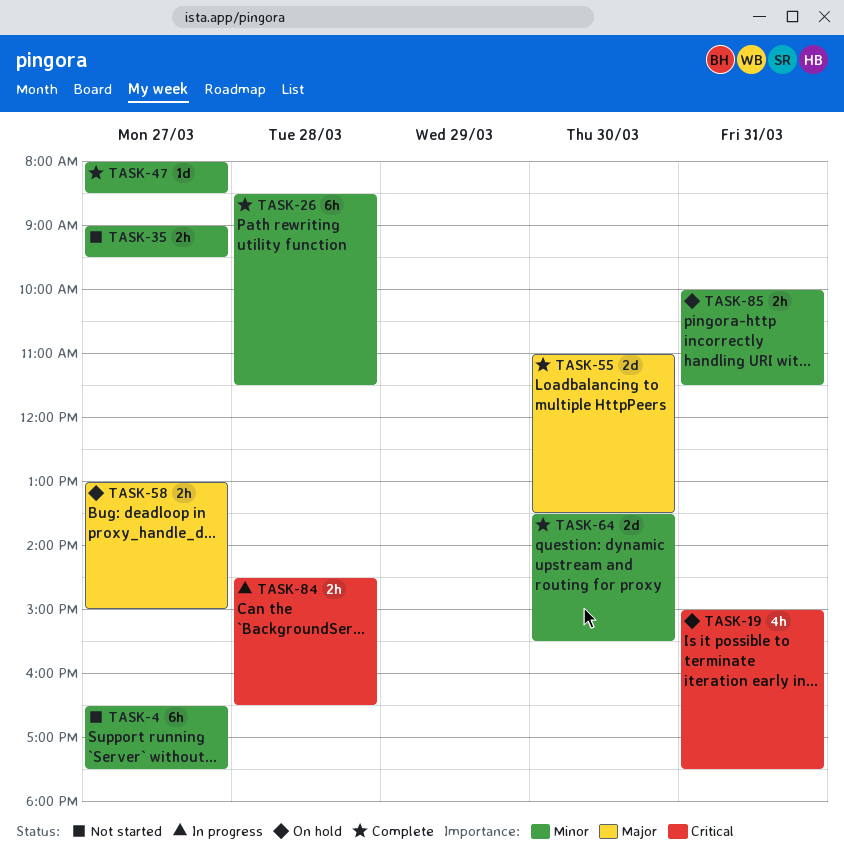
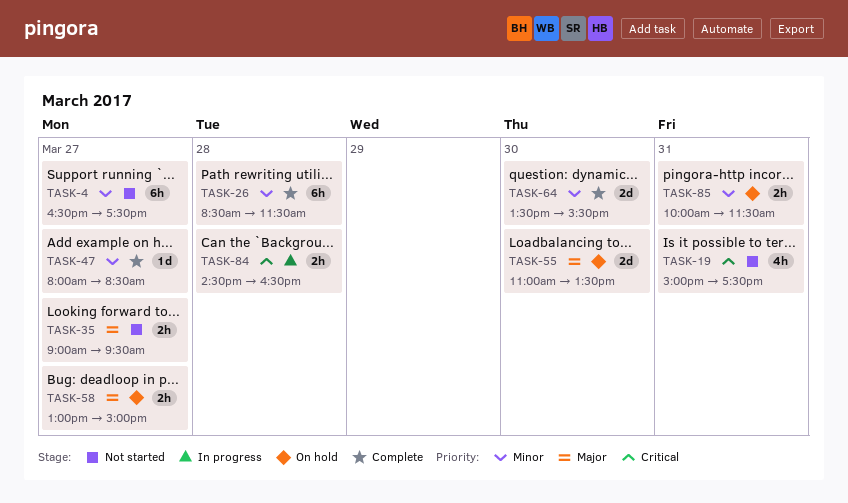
TASK-19, status: On hold -> Not started
TASK-35, priority: Minor -> Major
TASK-55, status: Complete -> On hold

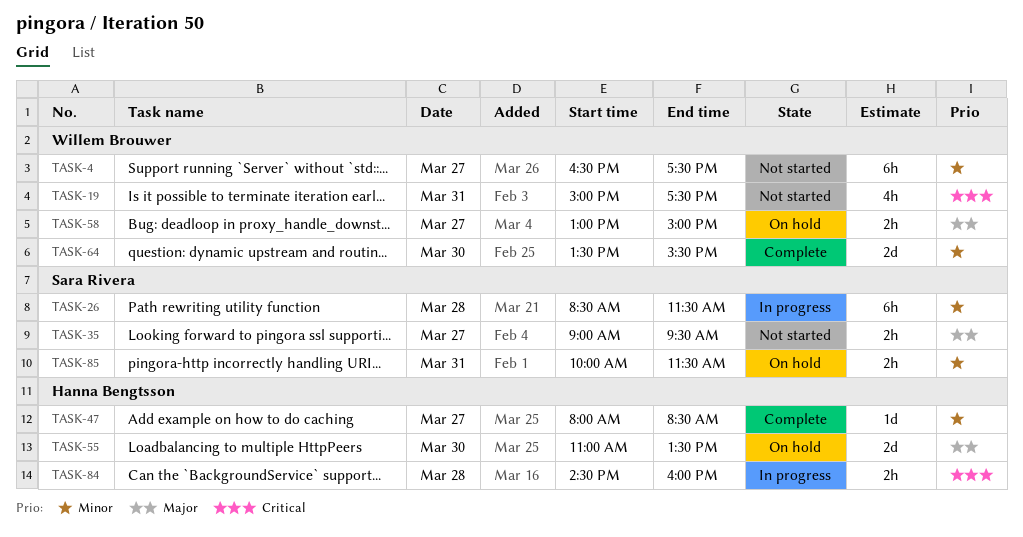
TASK-26, status: Complete -> In progress
TASK-84, ends: 16:30 -> 16:00

